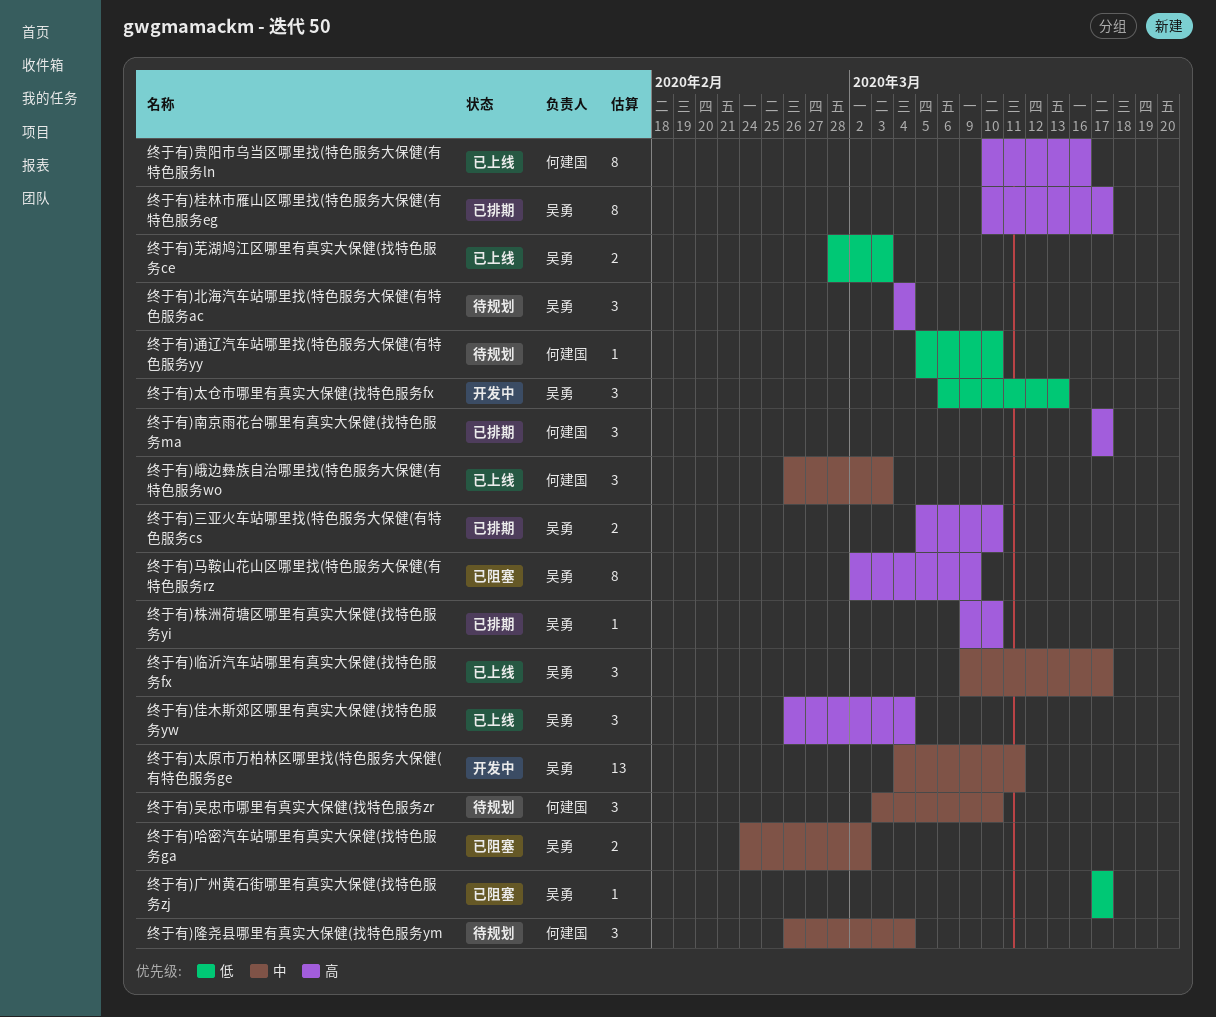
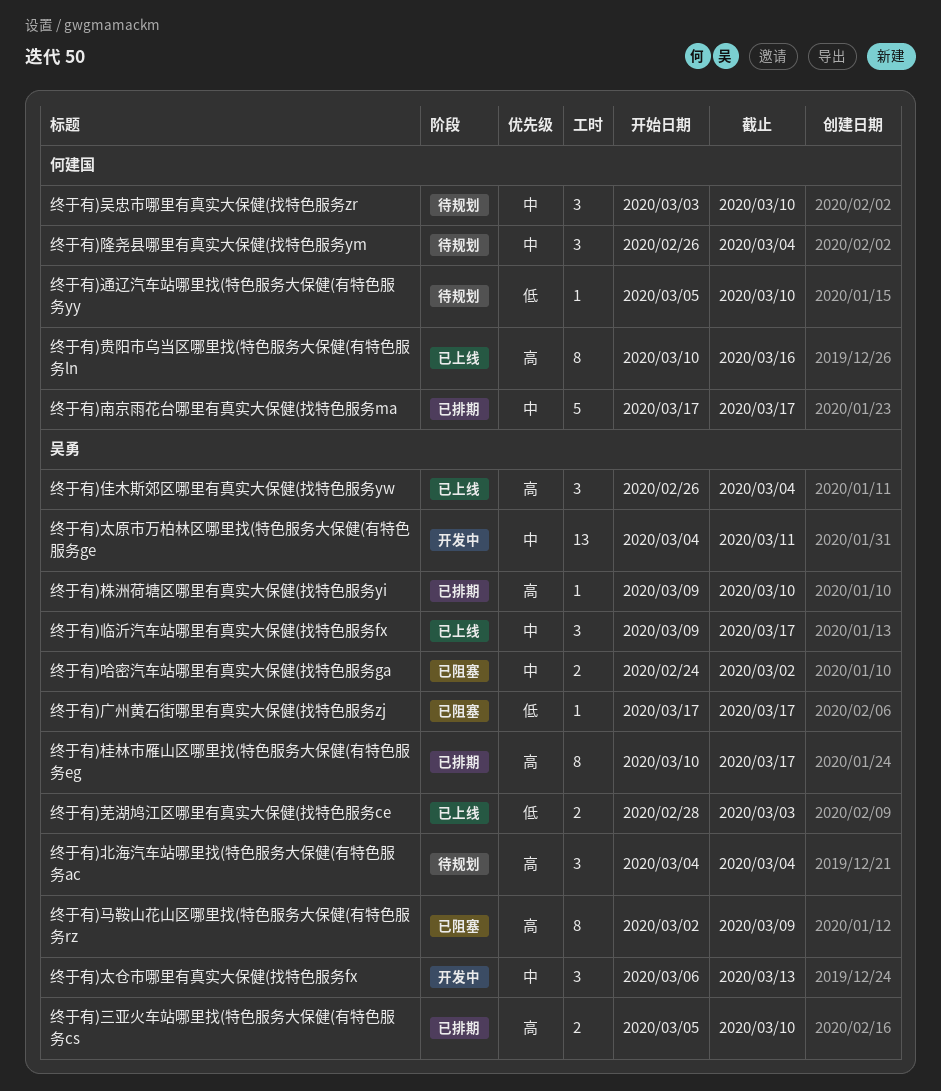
终于有)南京雨花台哪里有真实大保健(找特色服务ma, priority: 高 -> 中
终于有)南京雨花台哪里有真实大保健(找特色服务ma, estimate: 3 -> 5
终于有)太仓市哪里有真实大保健(找特色服务fx, priority: 低 -> 中
终于有)峨边彝族自治哪里找(特色服务大保健(有特色服务wo: present -> none

